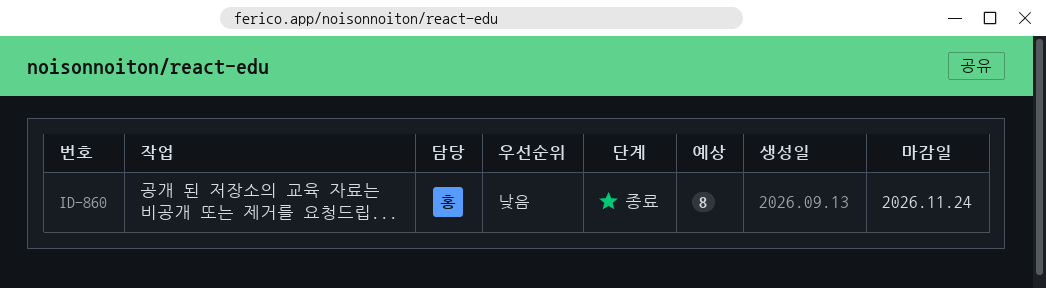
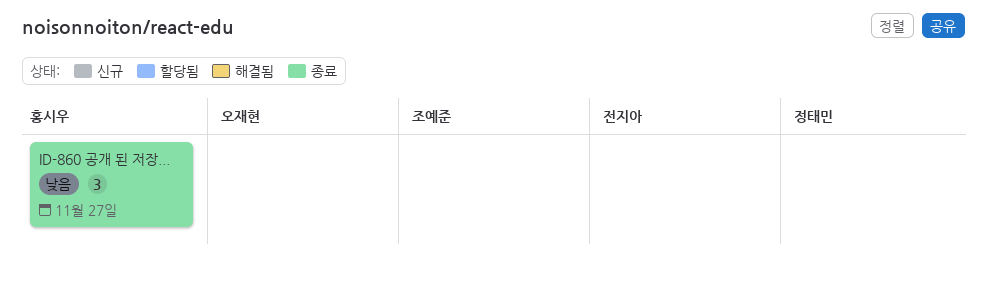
ID-860, estimate: 8 -> 3
ID-860, due: Nov 24 -> Nov 27

